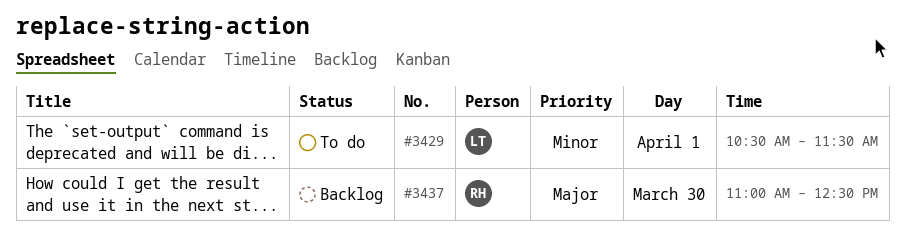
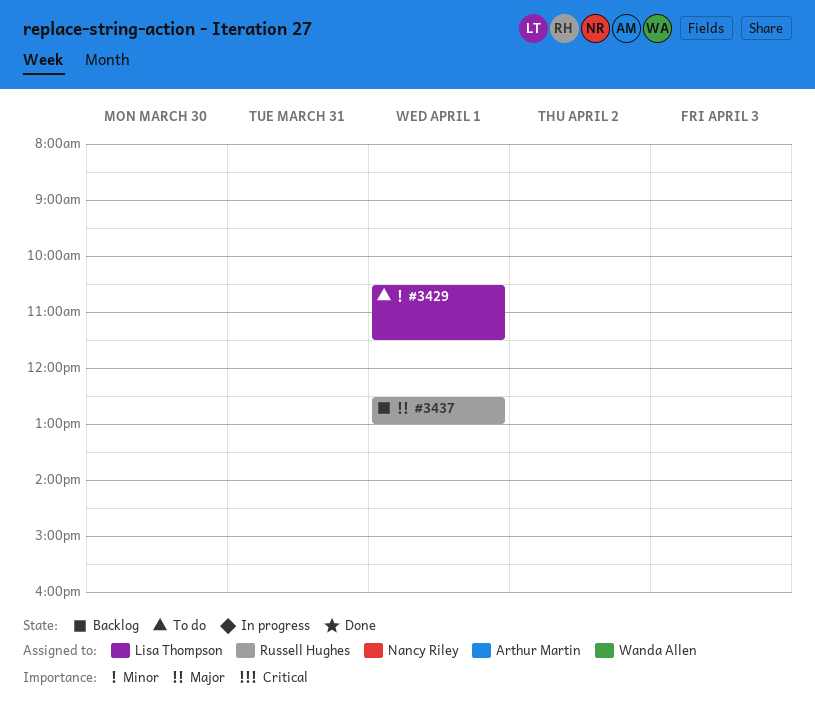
#3437, day: Mar 30 -> Apr 1
#3437, begins: 11:00 -> 12:30
#3437, ends: 12:30 -> 13:00

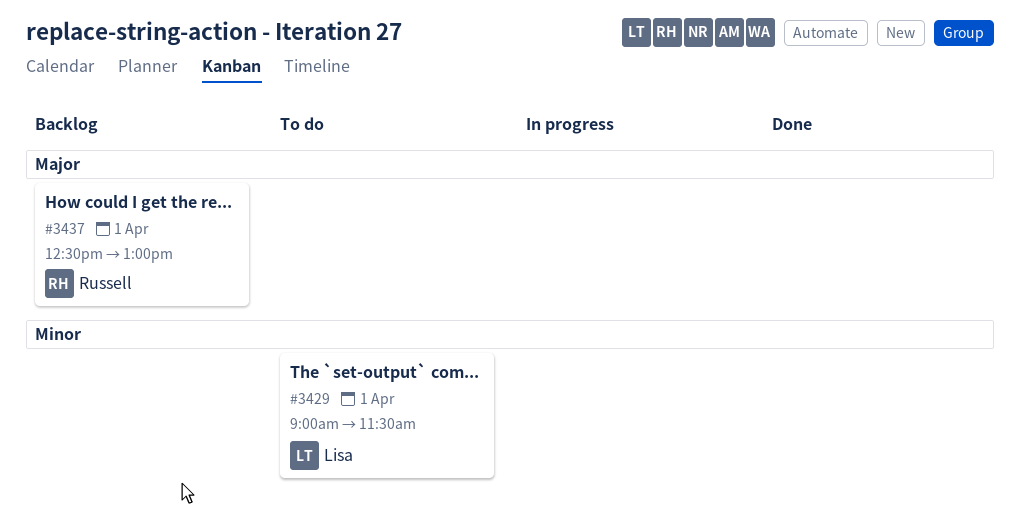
#3429, begins: 10:30 -> 09:00

